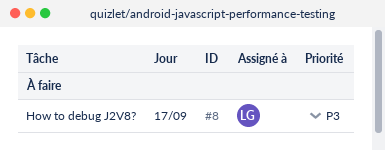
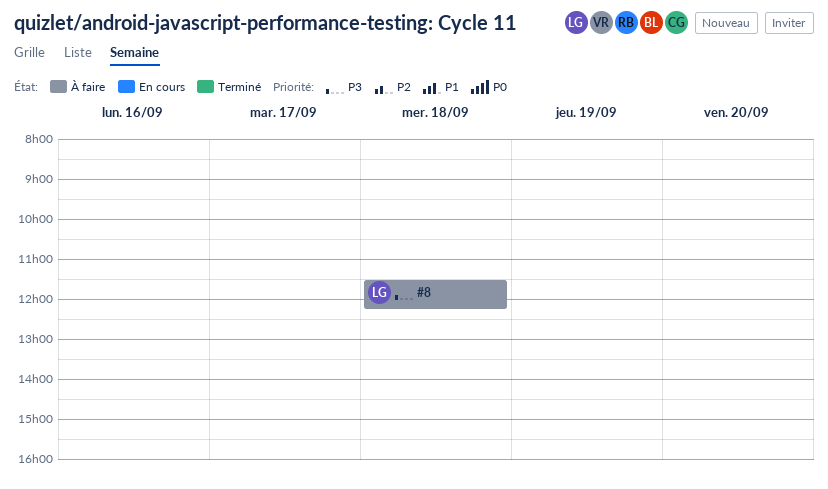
#8, day: Sep 17 -> Sep 18

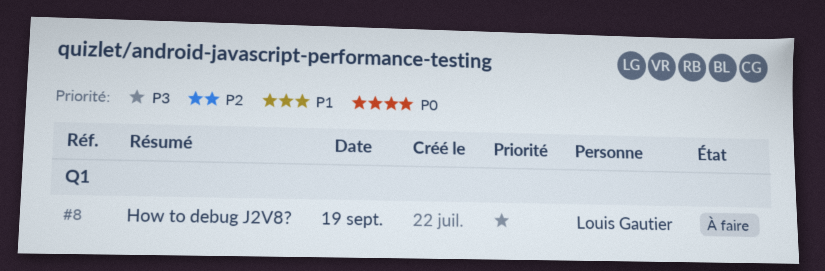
#8, day: Sep 18 -> Sep 19

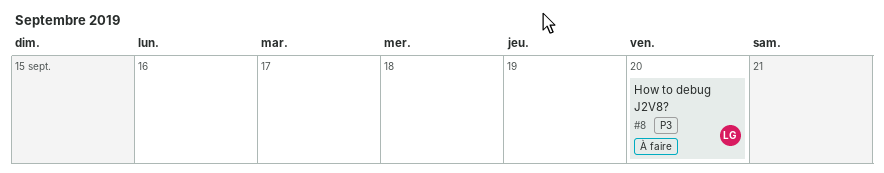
#8, day: Sep 19 -> Sep 20

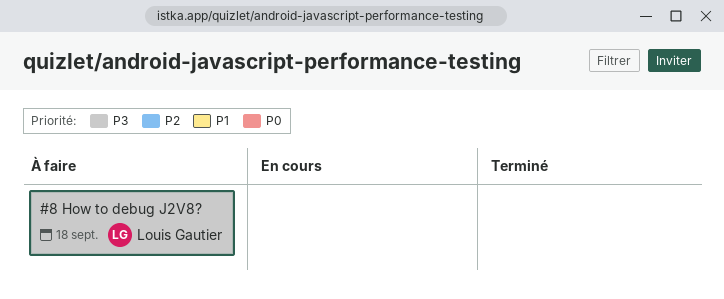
#8, day: Sep 20 -> Sep 18

